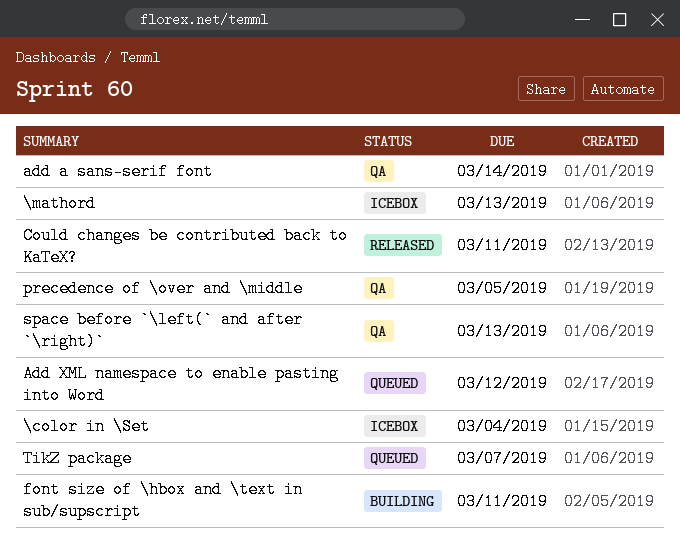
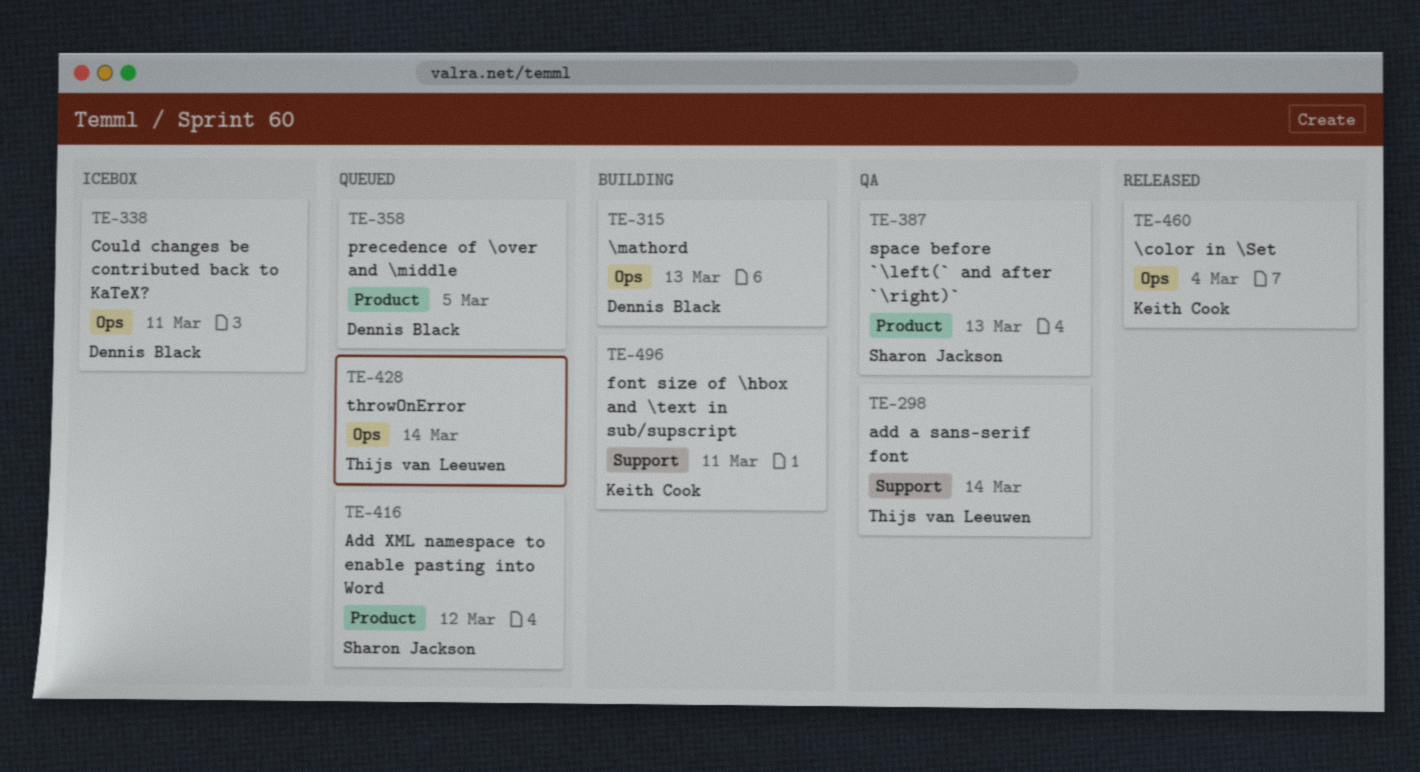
\color in \Set, status: Icebox -> Released
\mathord, status: Icebox -> Building
Could changes be contributed back to KaTeX?, status: Released -> Icebox
precedence of \over and \middle, status: QA -> Queued
throwOnError: none -> present
TikZ package: present -> none

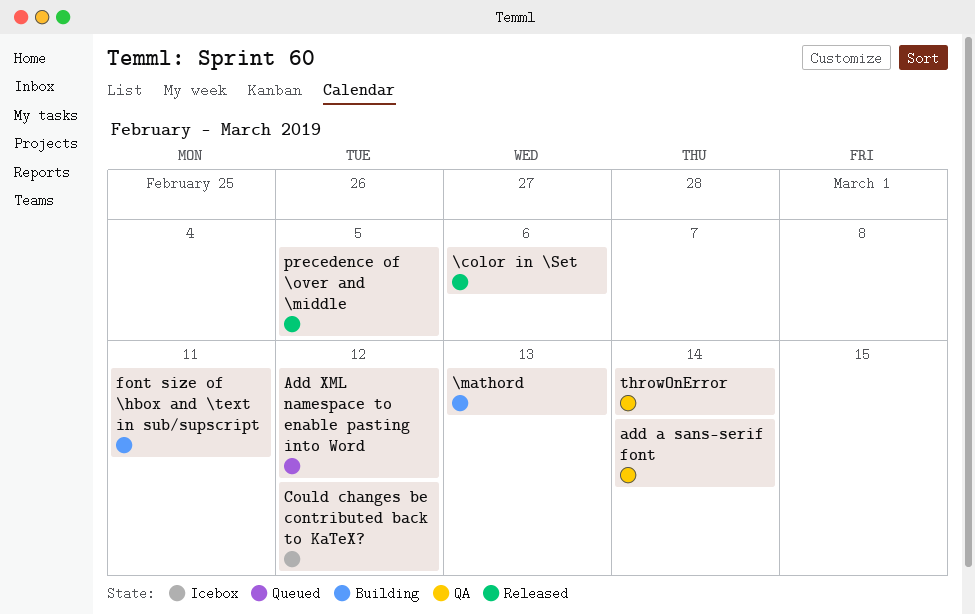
\color in \Set, due: Mar 4 -> Mar 6
Could changes be contributed back to KaTeX?, due: Mar 11 -> Mar 12
precedence of \over and \middle, status: Queued -> Released
space before `\left(` and after `\right)`: present -> none
throwOnError, status: Queued -> QA

